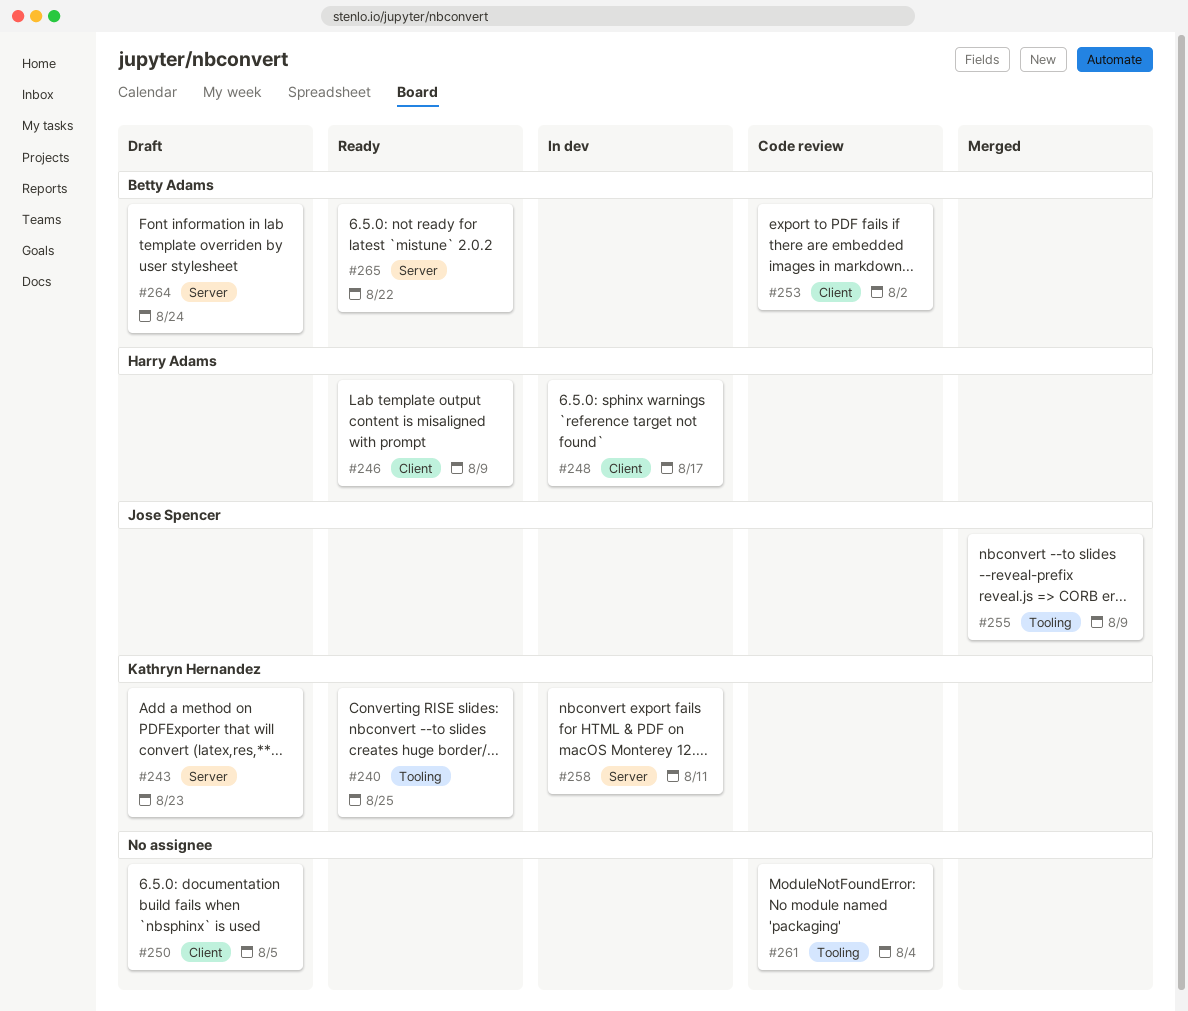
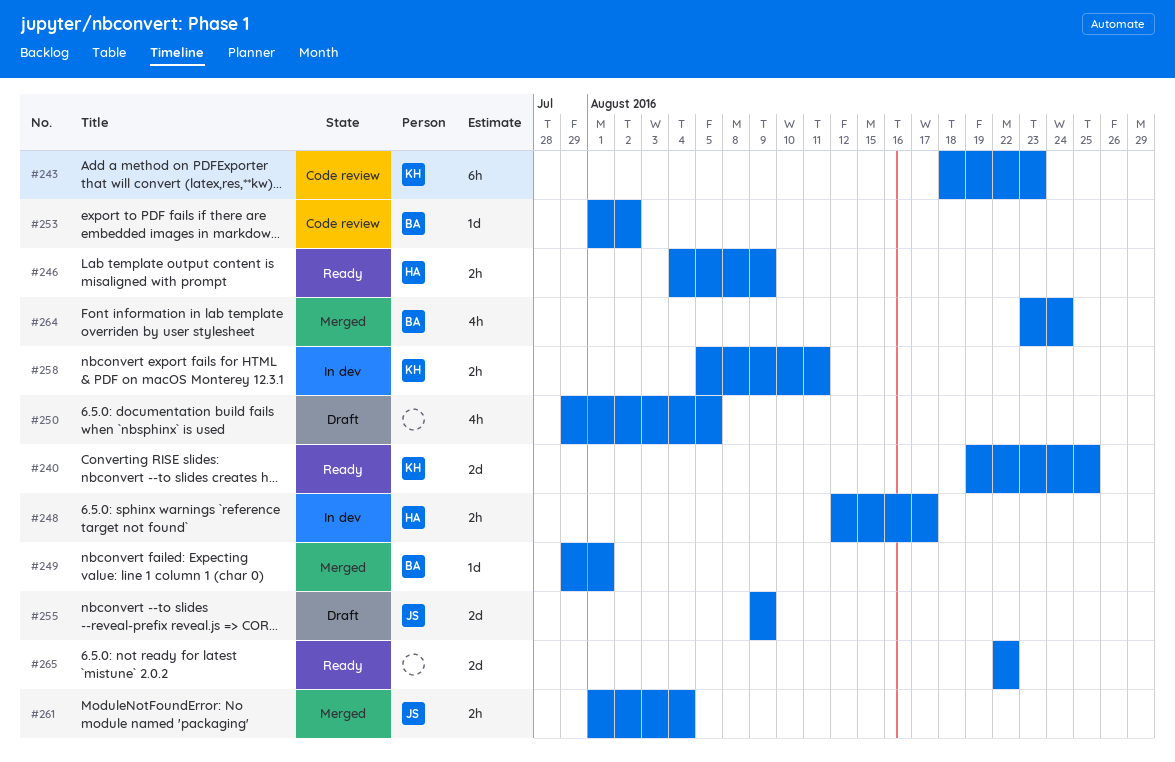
#243, status: Draft -> Code review
#249: none -> present
#255, status: Merged -> Draft
#261, status: Code review -> Merged
#261, owner: none -> Jose Spencer
#264, status: Draft -> Merged
#265, owner: Betty Adams -> none

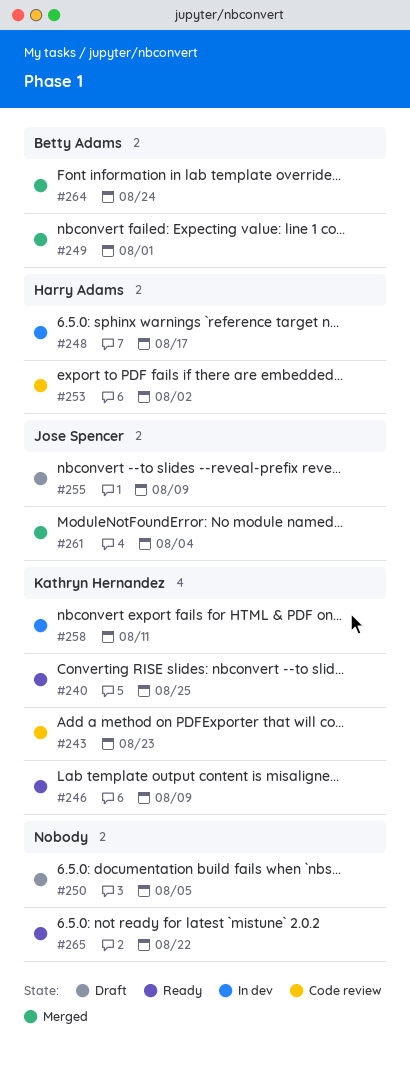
#246, owner: Harry Adams -> Kathryn Hernandez
#253, owner: Betty Adams -> Harry Adams

